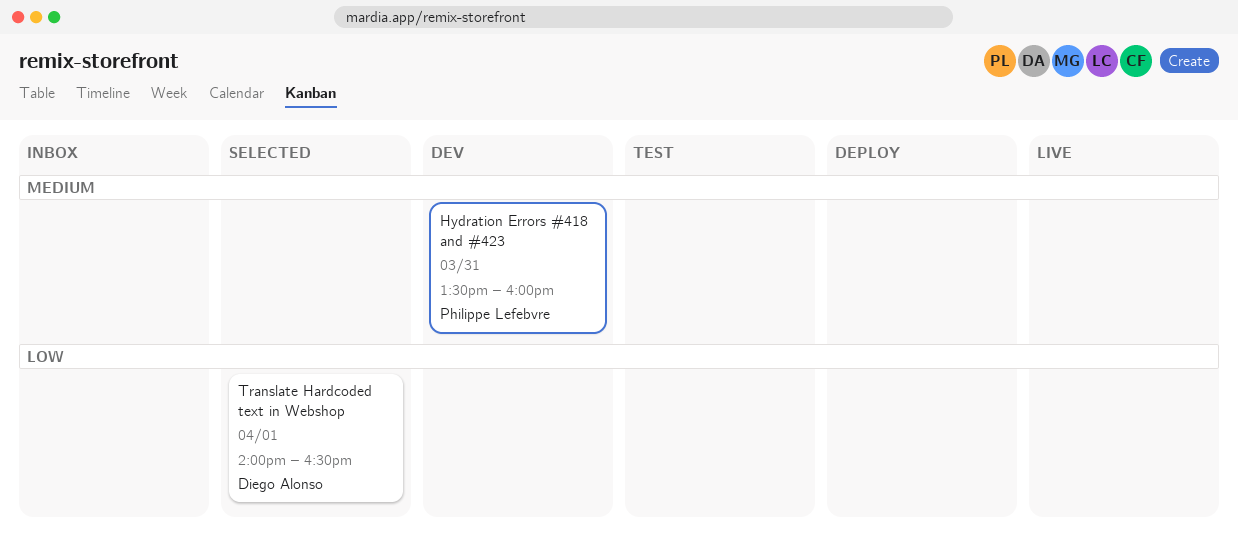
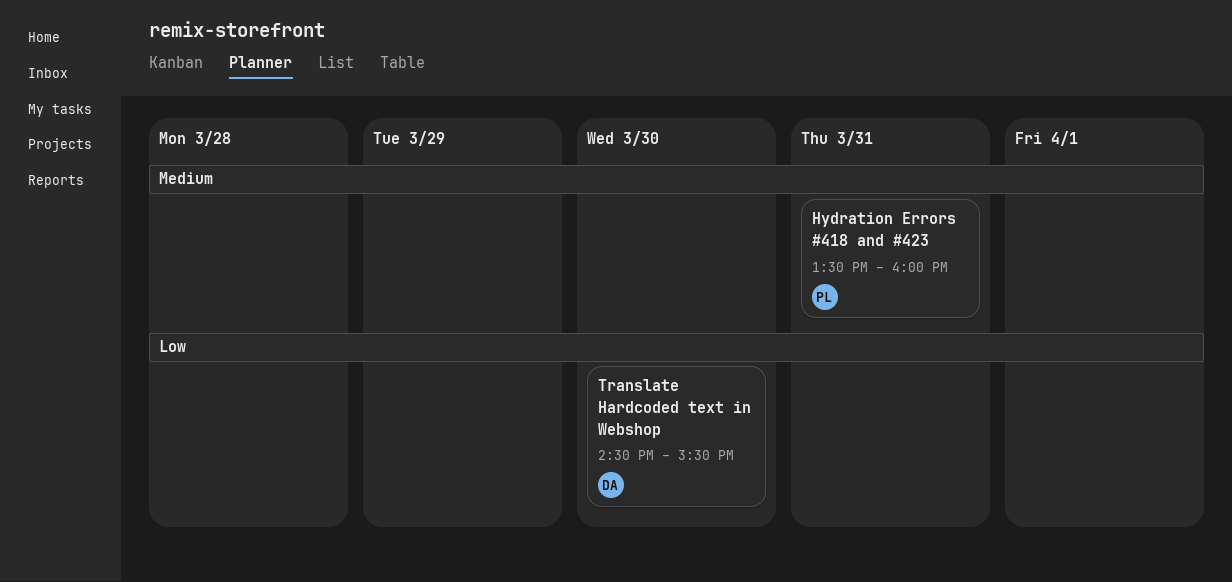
Translate Hardcoded text in Webshop, day: Apr 1 -> Mar 30
Translate Hardcoded text in Webshop, begins: 14:00 -> 14:30
Translate Hardcoded text in Webshop, ends: 16:30 -> 15:30

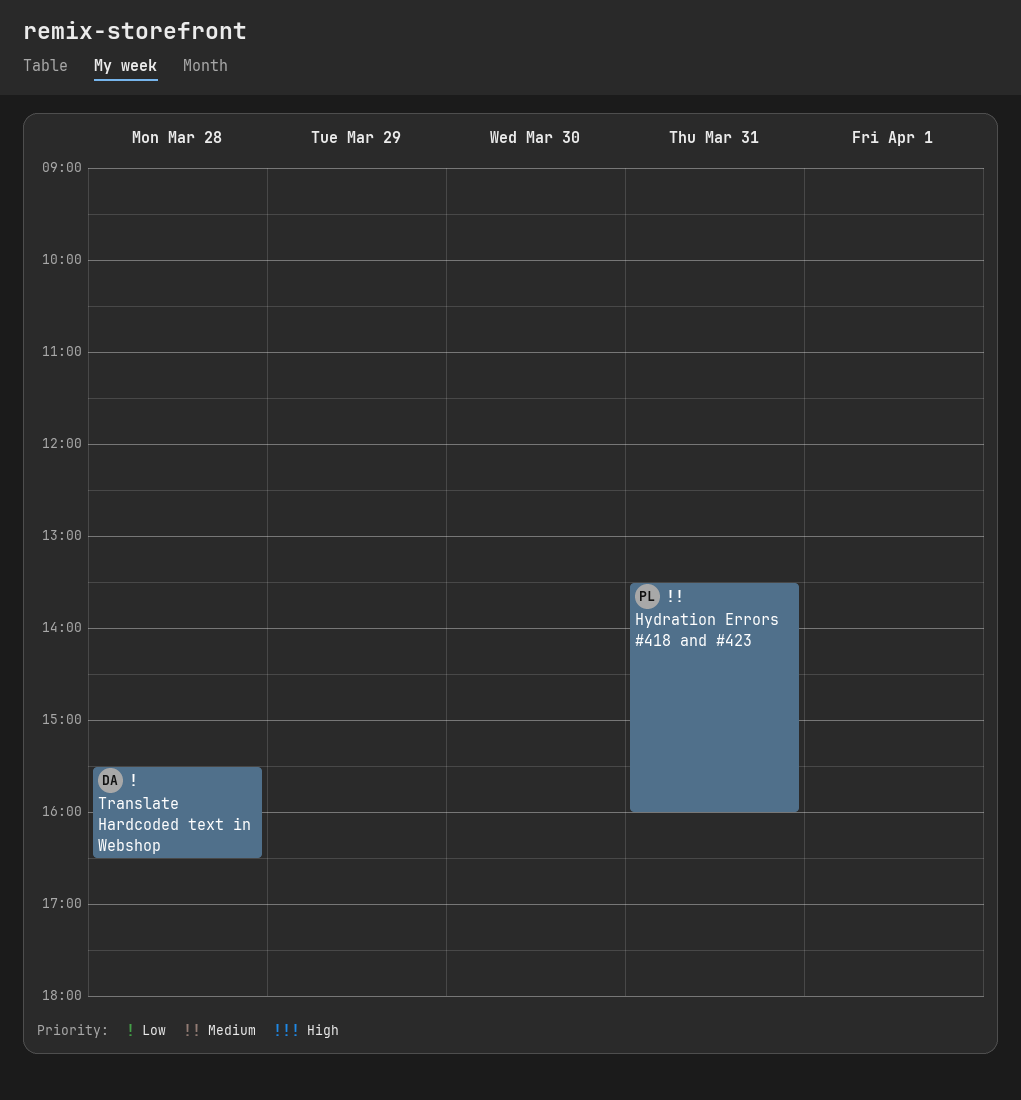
Translate Hardcoded text in Webshop, day: Mar 30 -> Mar 28
Translate Hardcoded text in Webshop, begins: 14:30 -> 15:30
Translate Hardcoded text in Webshop, ends: 15:30 -> 16:30

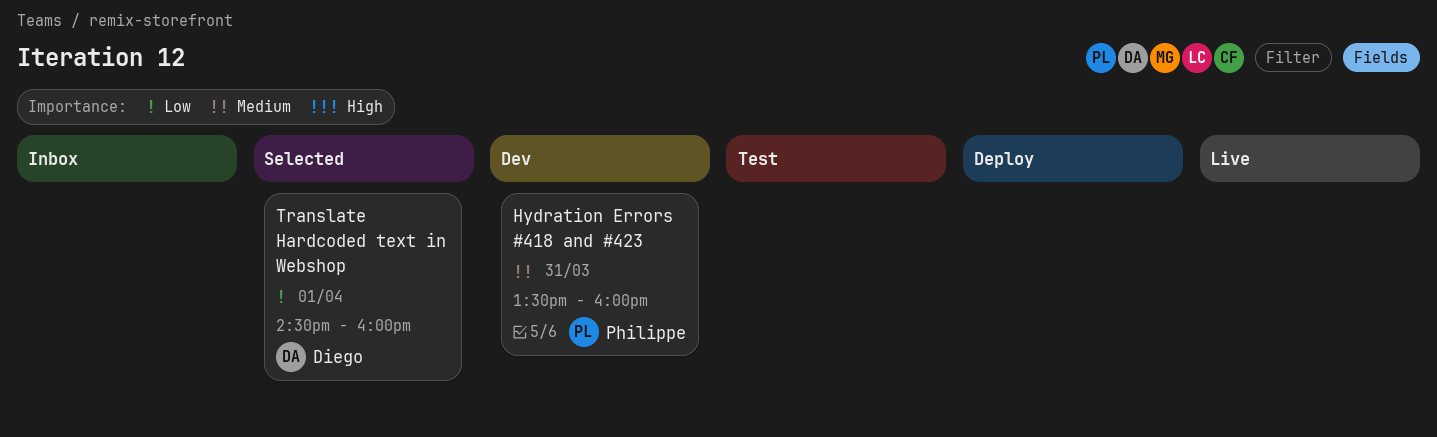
Translate Hardcoded text in Webshop, day: Mar 28 -> Apr 1
Translate Hardcoded text in Webshop, begins: 15:30 -> 14:30
Translate Hardcoded text in Webshop, ends: 16:30 -> 16:00

